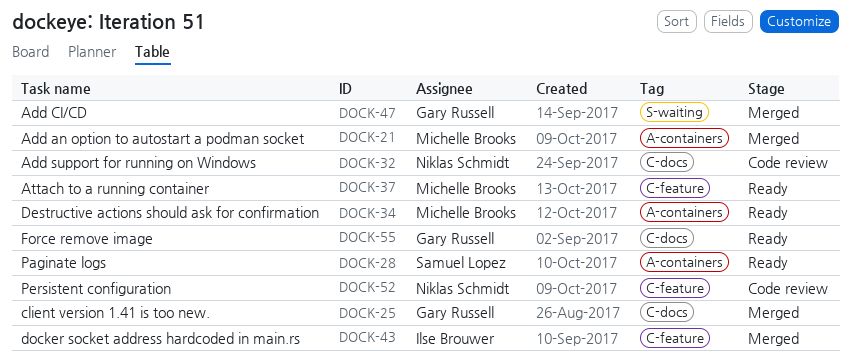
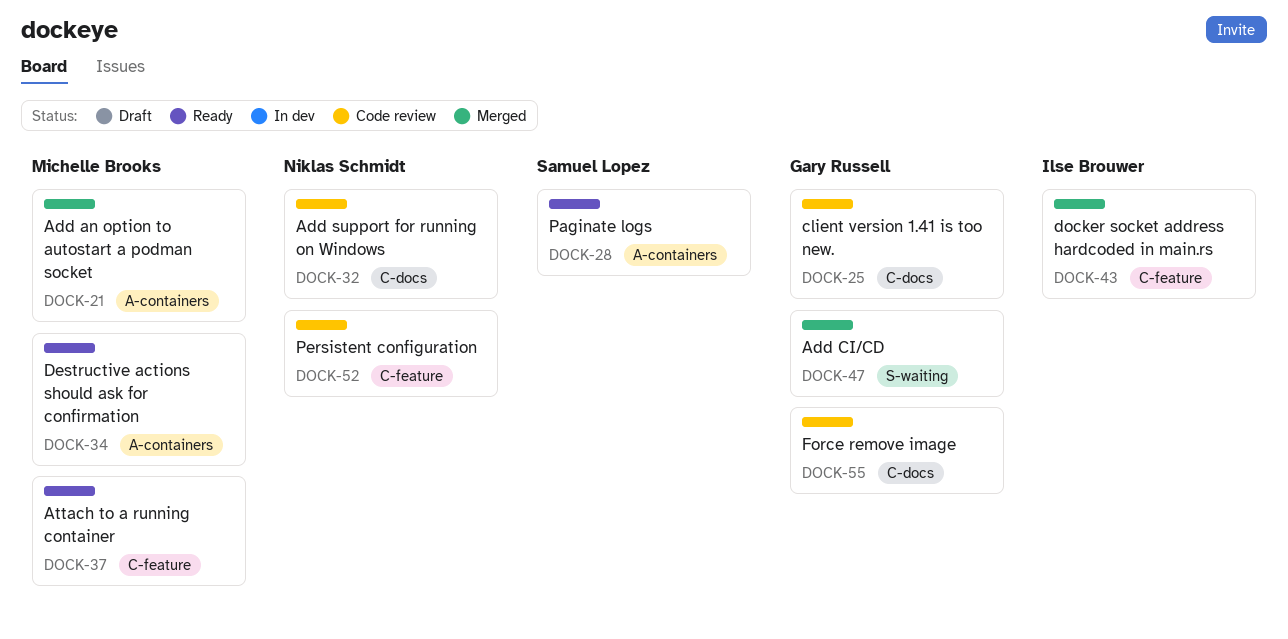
DOCK-25, status: Merged -> Code review
DOCK-55, status: Ready -> Code review

